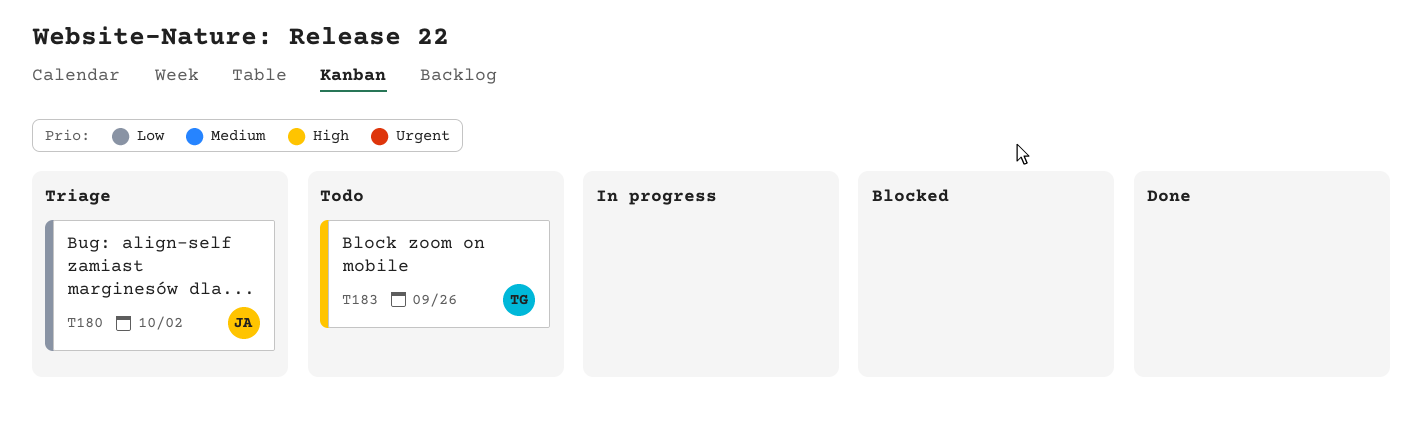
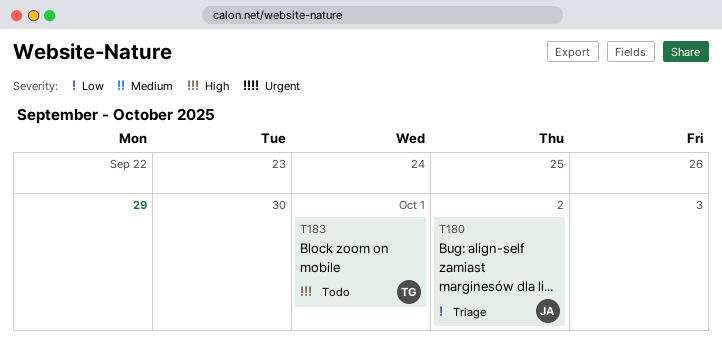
T183, due: Sep 26 -> Oct 1

